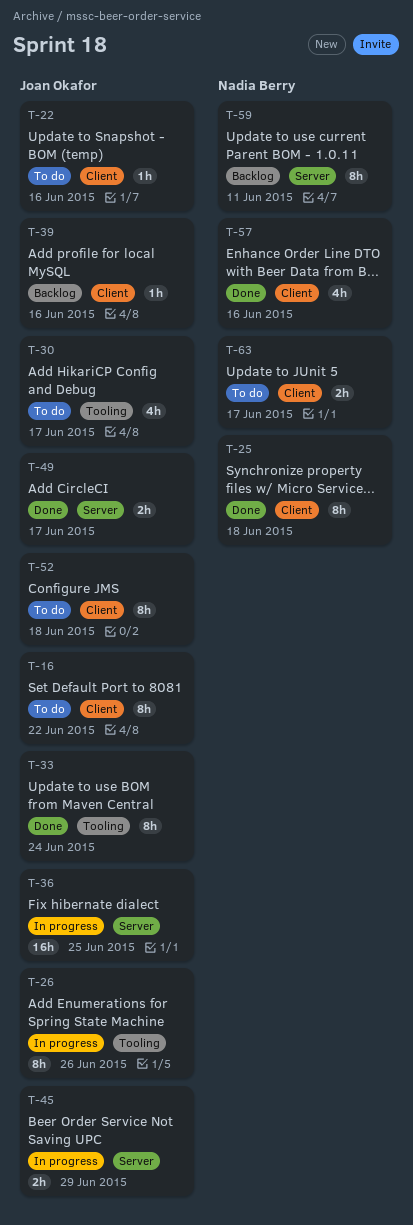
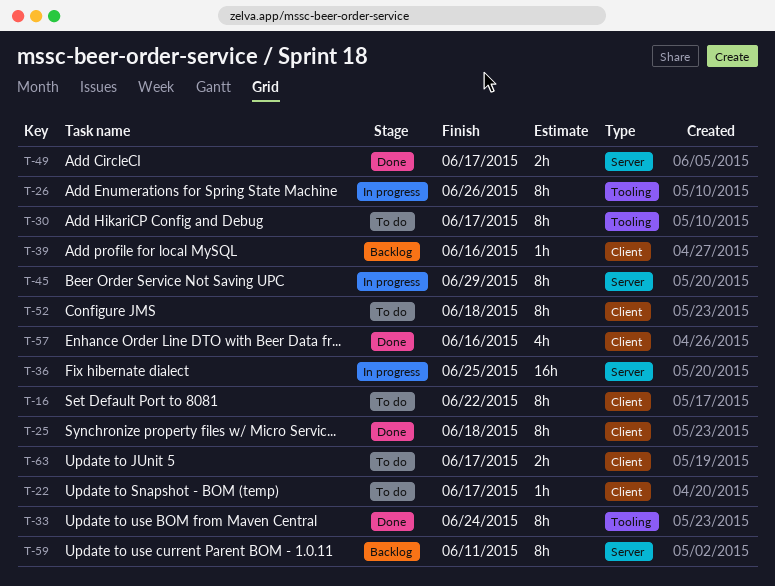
T-22, due: Jun 16 -> Jun 17
T-30, estimate: 4h -> 8h
T-45, estimate: 2h -> 8h

